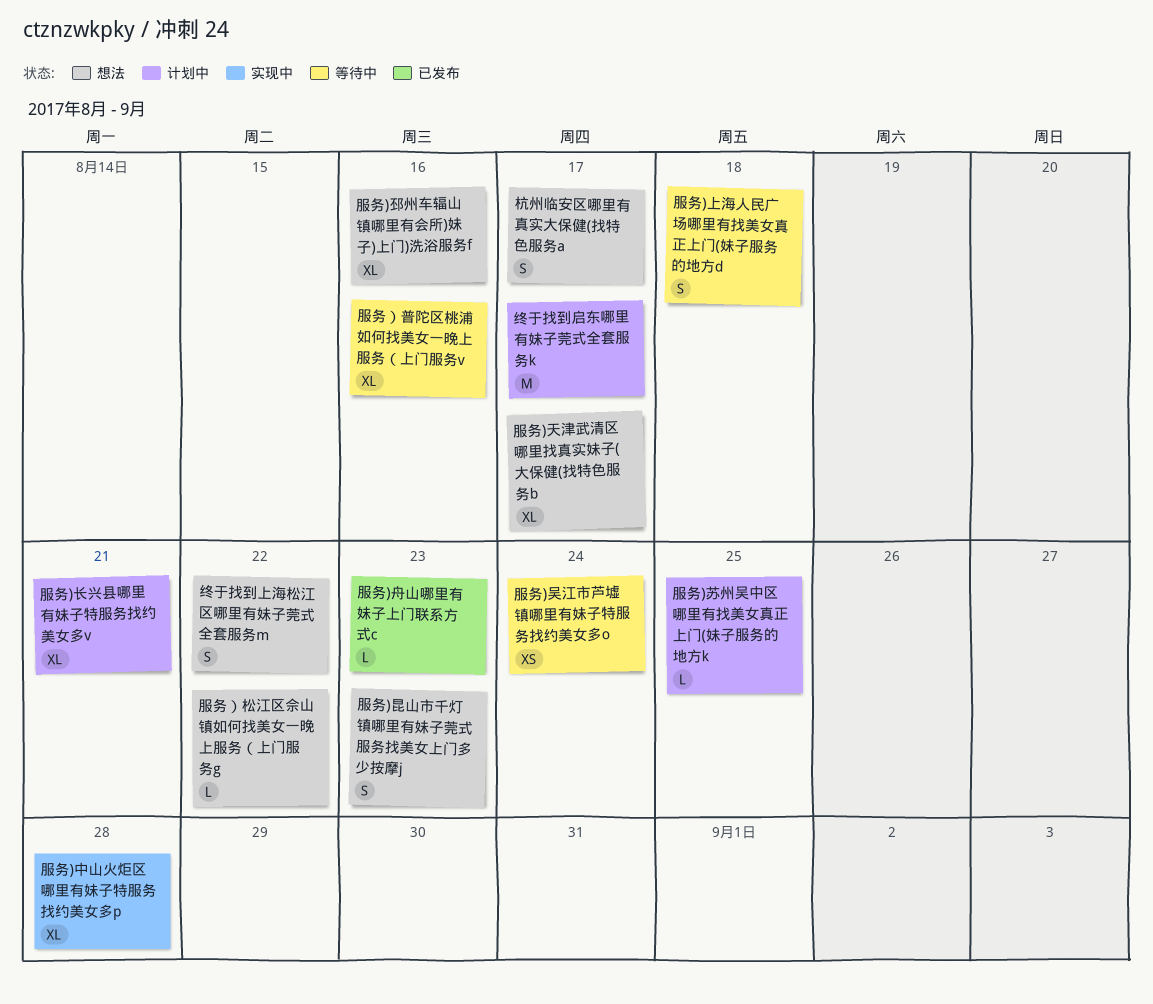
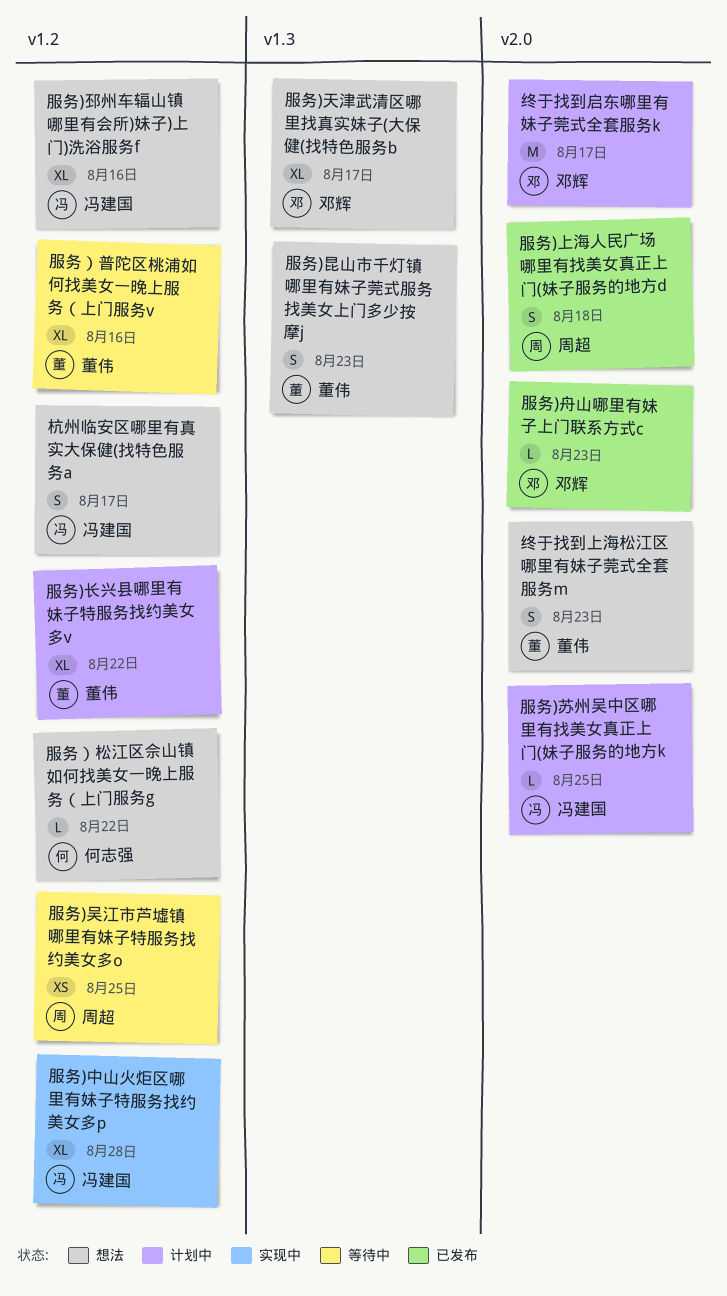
服务)上海人民广场哪里有找美女真正上门(妹子服务的地方d, status: 等待中 -> 已发布
服务)吴江市芦墟镇哪里有妹子特服务找约美女多o, due: Aug 24 -> Aug 25
服务)长兴县哪里有妹子特服务找约美女多v, due: Aug 21 -> Aug 22
终于找到上海松江区哪里有妹子莞式全套服务m, due: Aug 22 -> Aug 23

